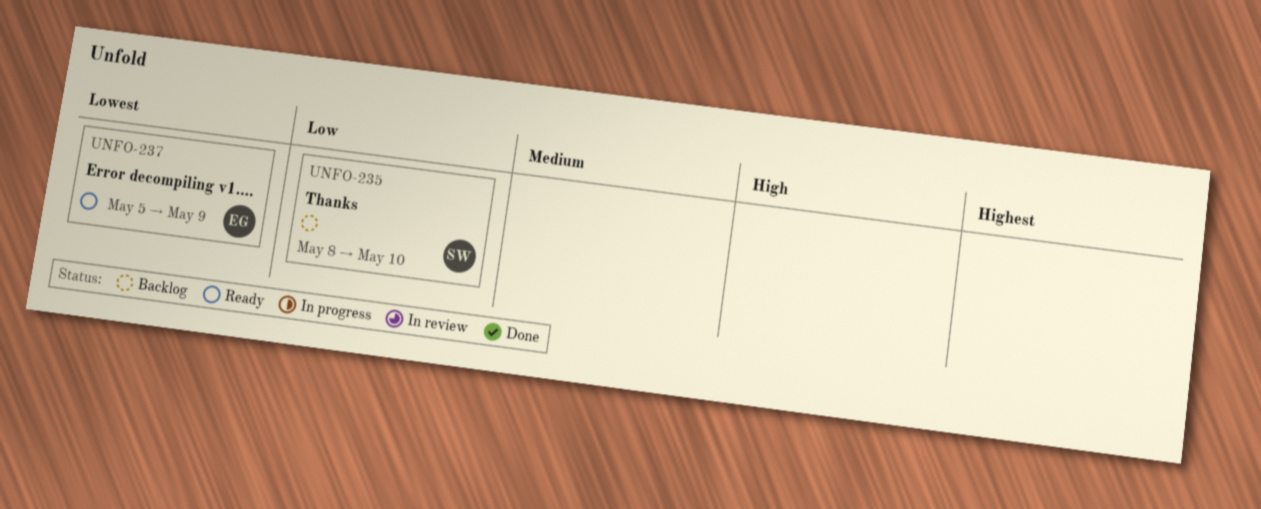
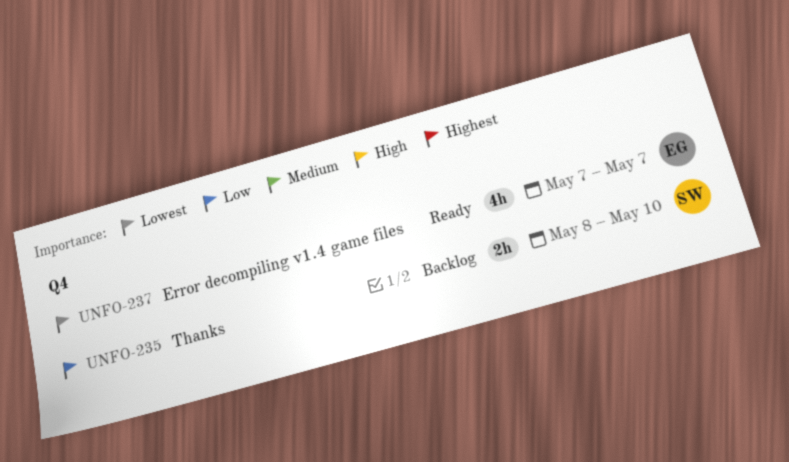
UNFO-237, start: May 5 -> May 7
UNFO-237, due: May 9 -> May 7

